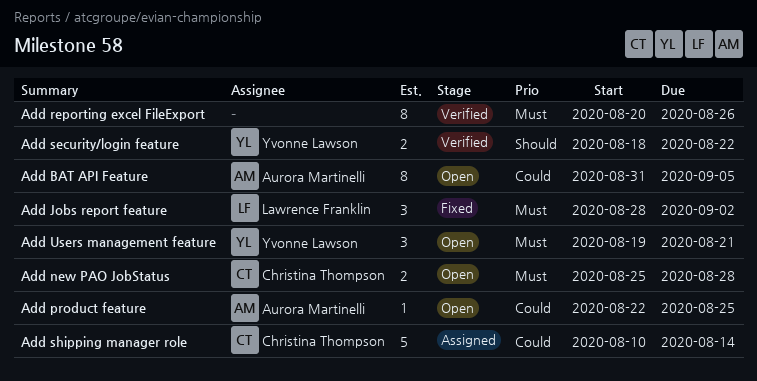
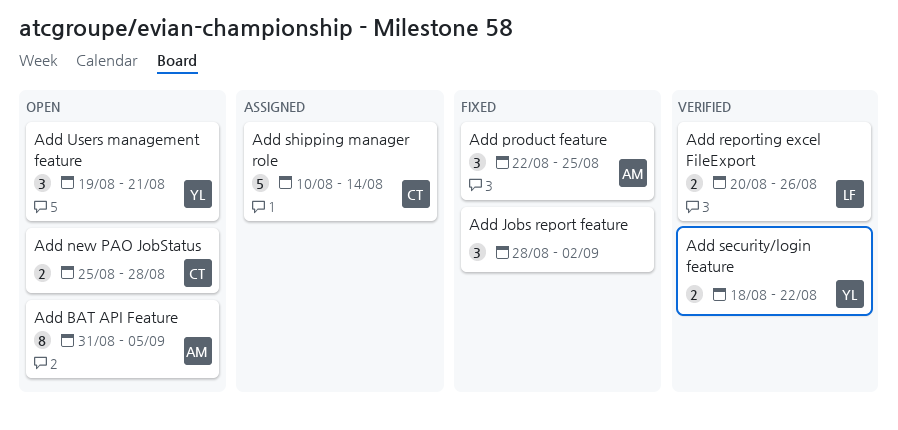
Add Jobs report feature, owner: Lawrence Franklin -> none
Add product feature, status: Open -> Fixed
Add product feature, estimate: 1 -> 3
Add reporting excel FileExport, owner: none -> Lawrence Franklin
Add reporting excel FileExport, estimate: 8 -> 2

